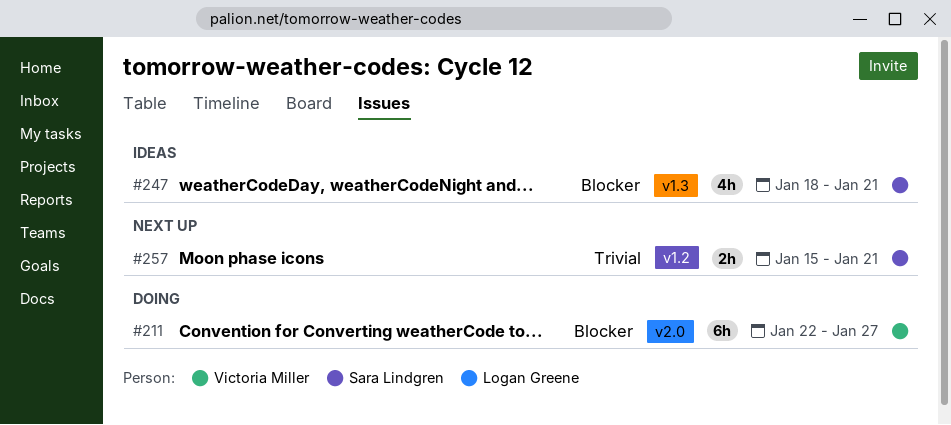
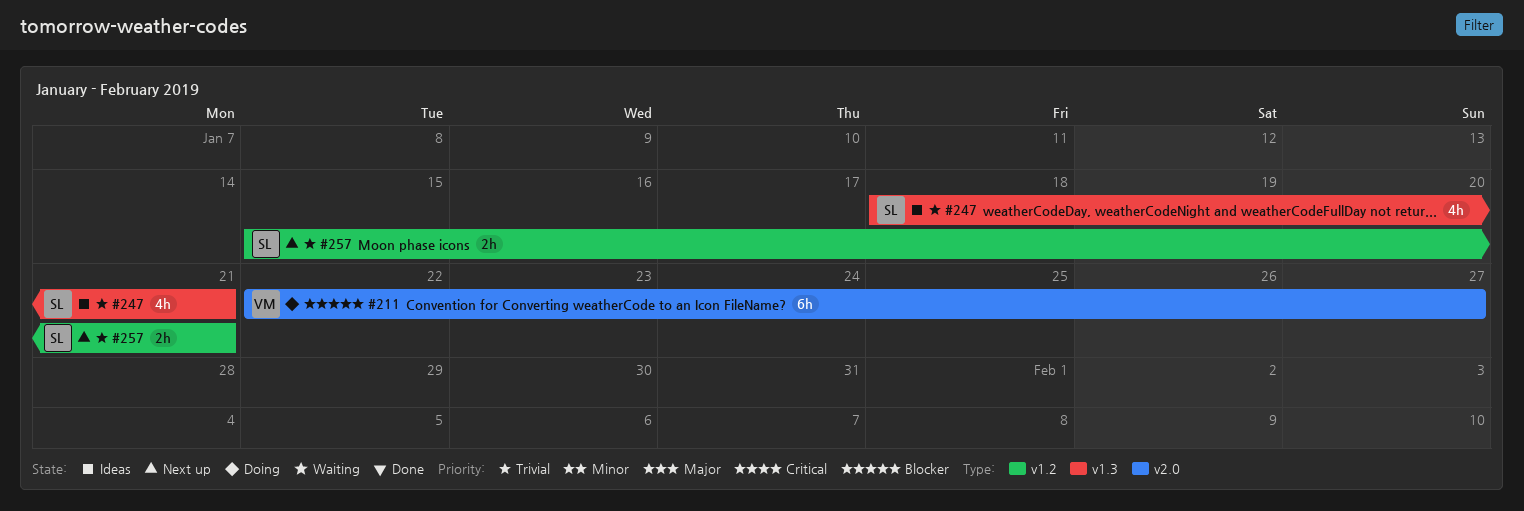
#247, priority: Blocker -> Trivial

